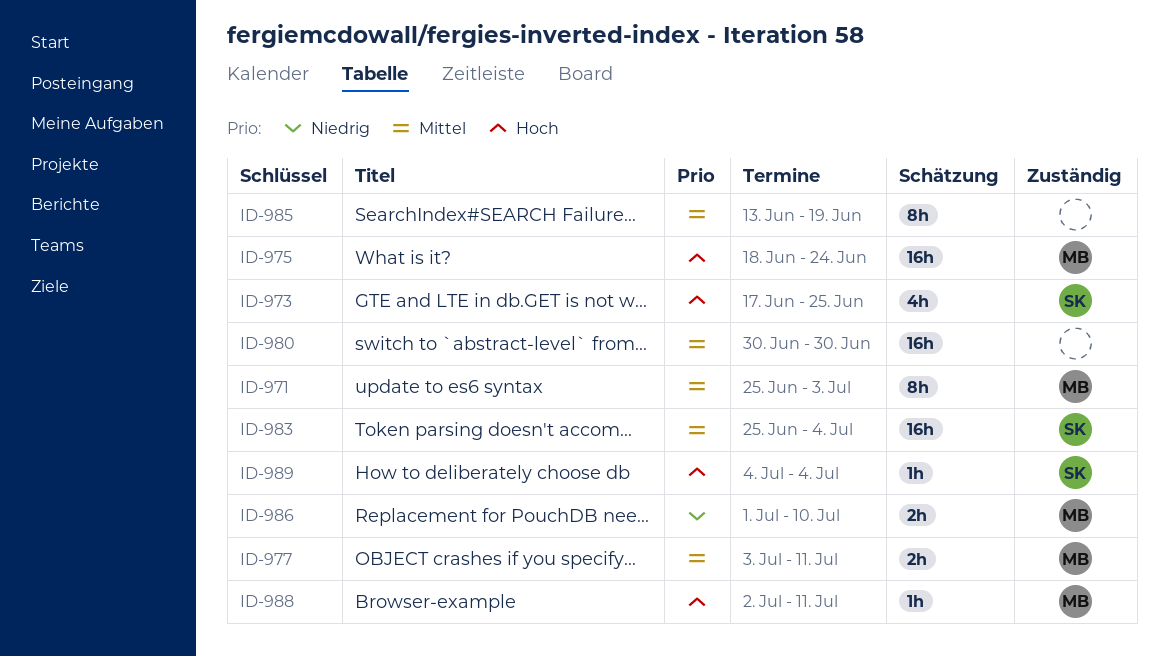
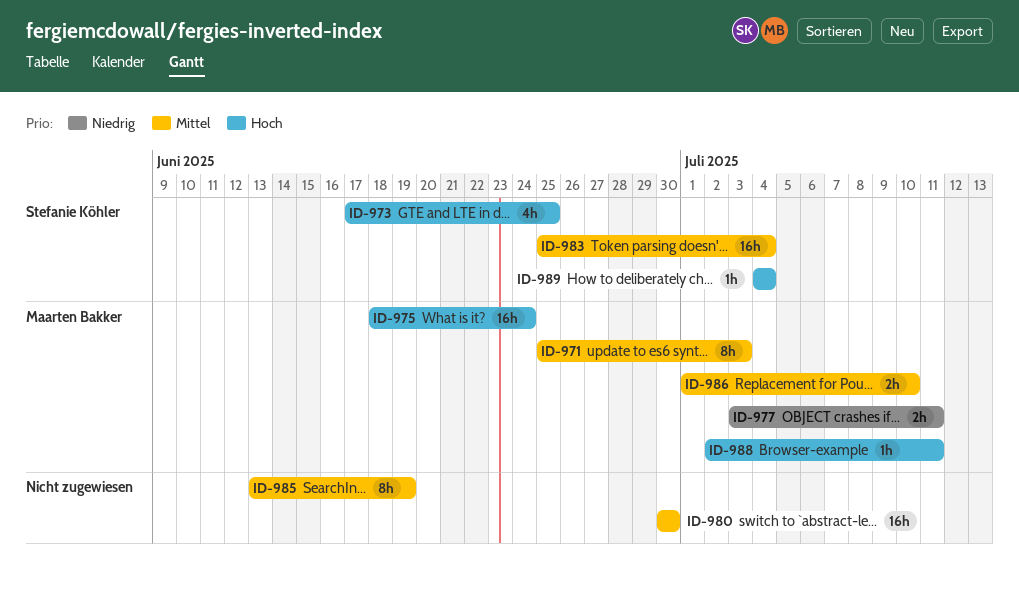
ID-977, priority: Mittel -> Niedrig
ID-986, priority: Niedrig -> Mittel

